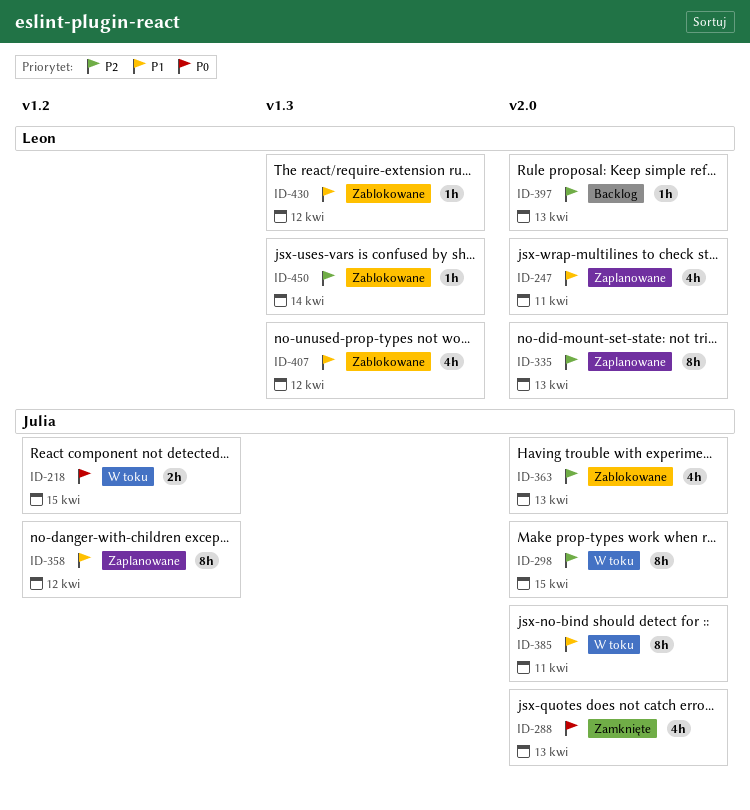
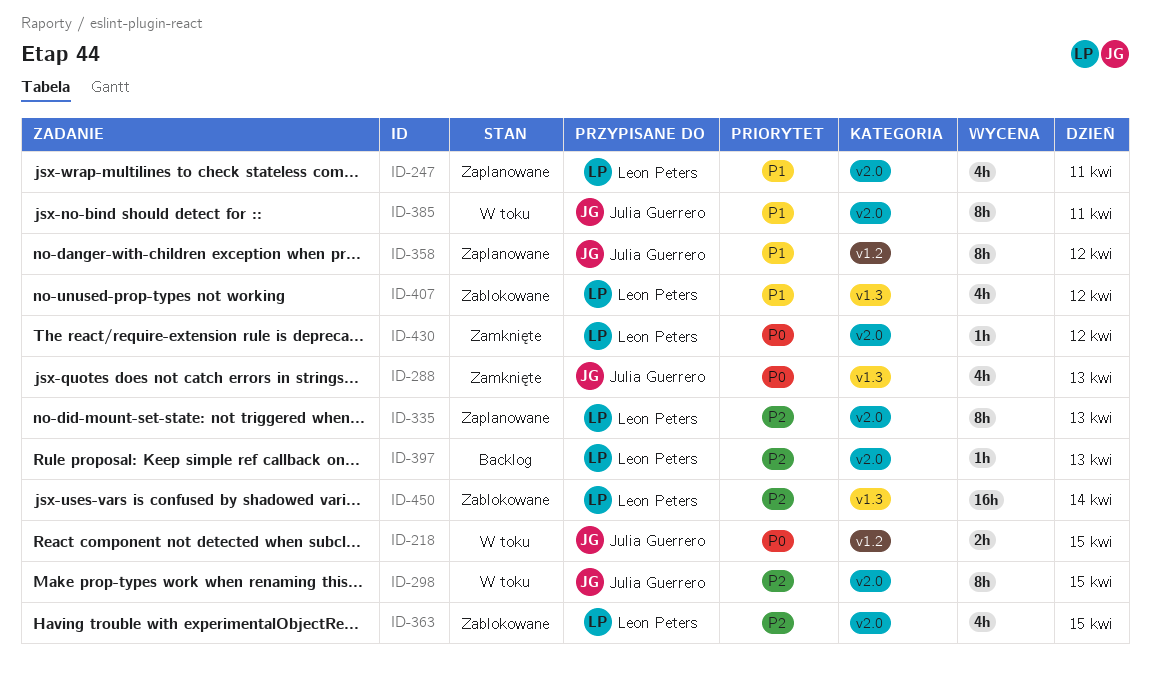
ID-288, label: v2.0 -> v1.3
ID-363, owner: Julia Guerrero -> Leon Peters
ID-363, day: Apr 13 -> Apr 15
ID-430, status: Zablokowane -> Zamknięte
ID-430, priority: P1 -> P0
ID-430, label: v1.3 -> v2.0
ID-450, estimate: 1h -> 16h

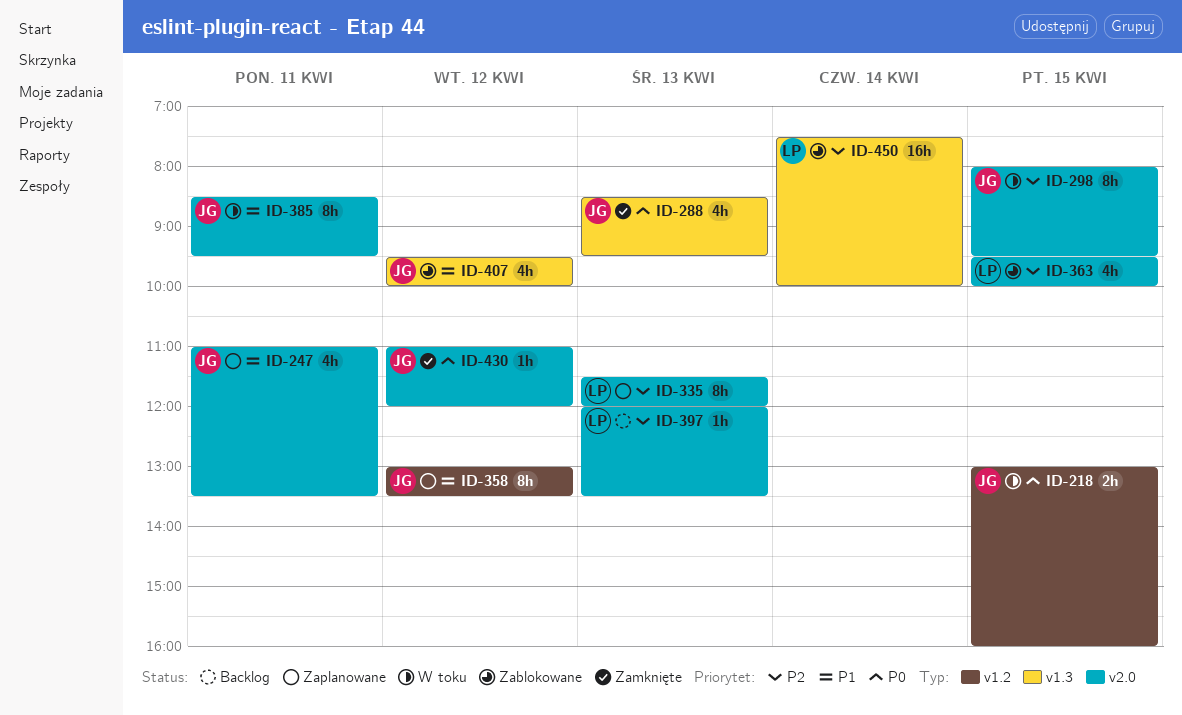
ID-247, owner: Leon Peters -> Julia Guerrero
ID-407, owner: Leon Peters -> Julia Guerrero
ID-430, owner: Leon Peters -> Julia Guerrero

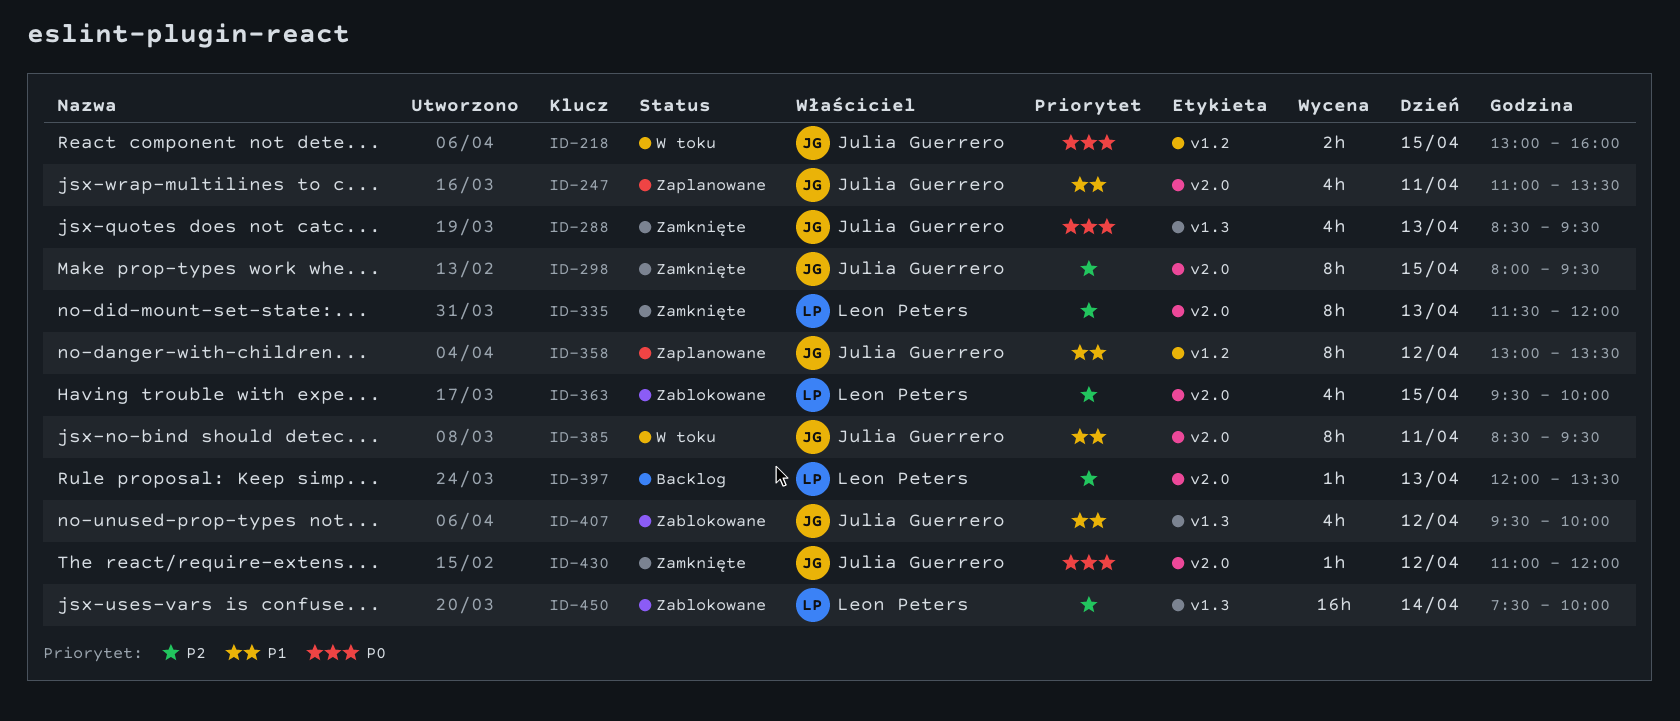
ID-298, status: W toku -> Zamknięte
ID-335, status: Zaplanowane -> Zamknięte

